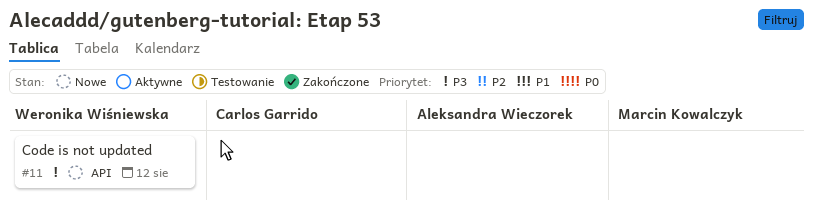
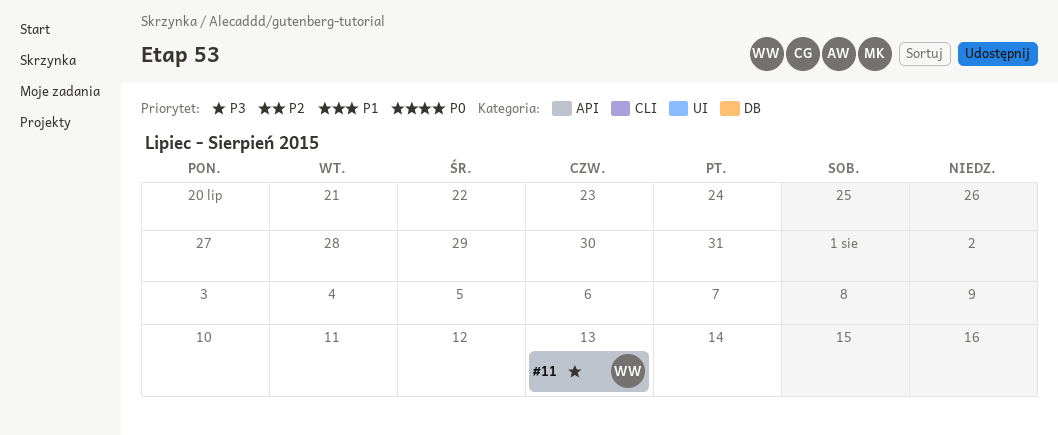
#11, due: Aug 12 -> Aug 13

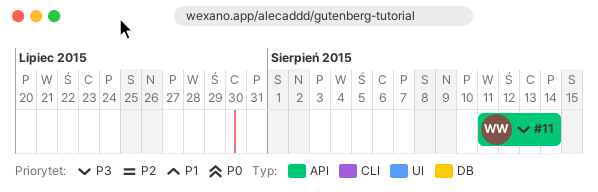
#11, due: Aug 13 -> Aug 14

